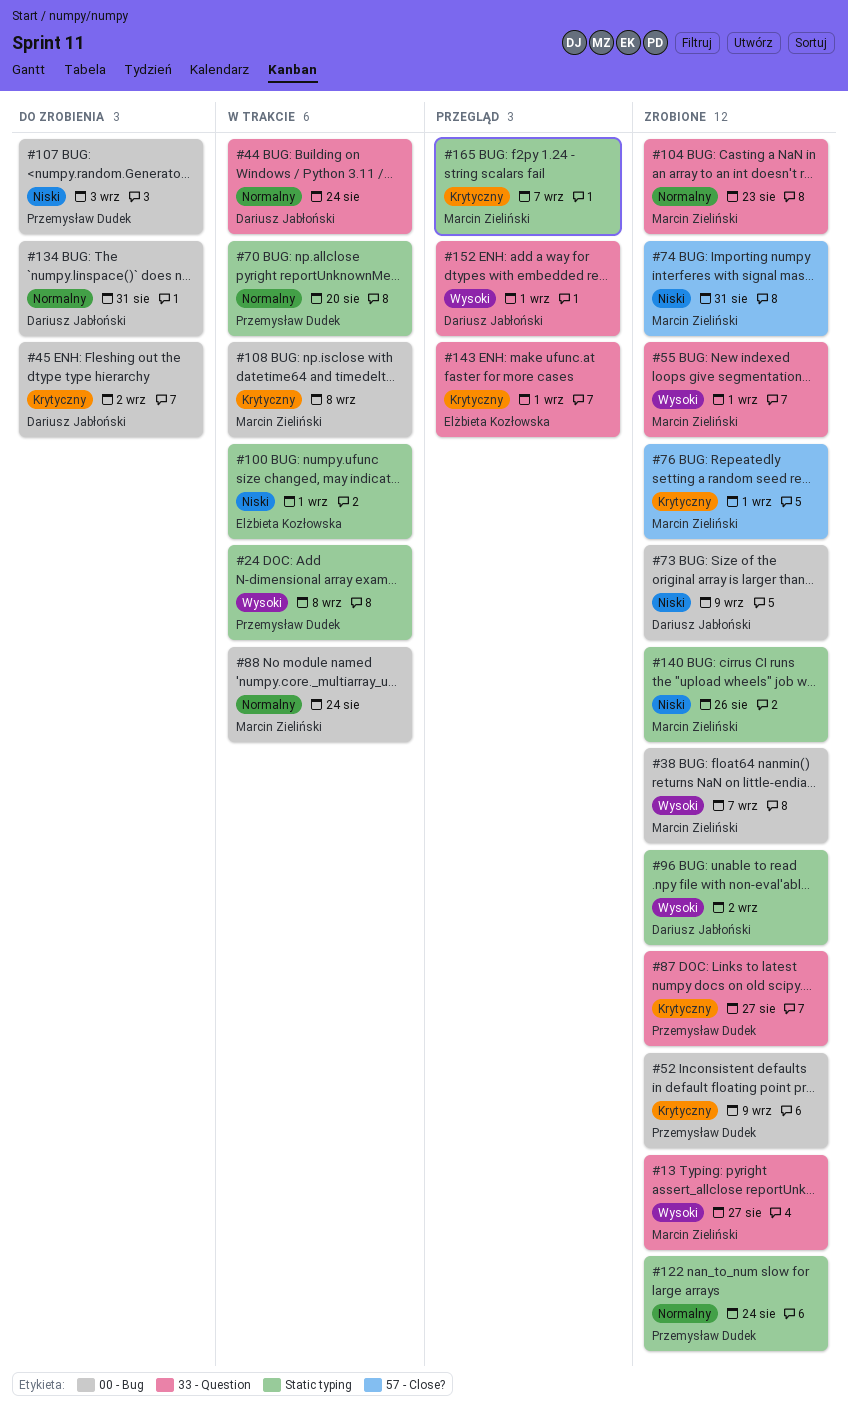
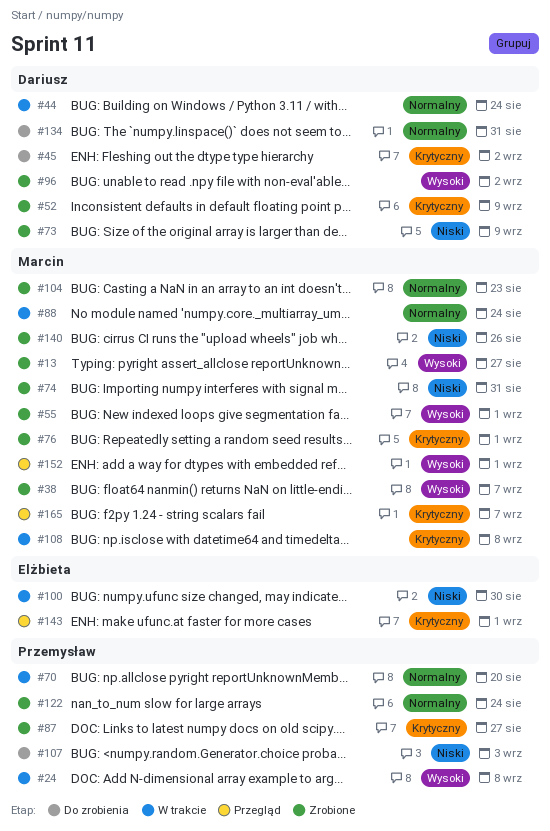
#52, owner: Przemysław Dudek -> Dariusz Jabłoński
#100, due: Sep 1 -> Aug 30
#152, owner: Dariusz Jabłoński -> Marcin Zieliński

